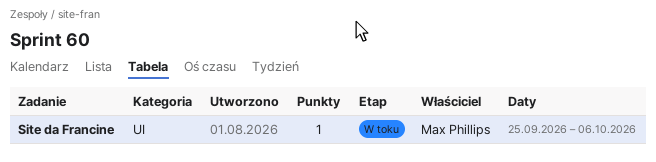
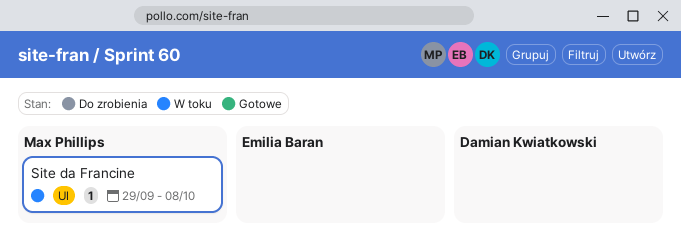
Site da Francine, start: Sep 25 -> Sep 29
Site da Francine, due: Oct 6 -> Oct 8

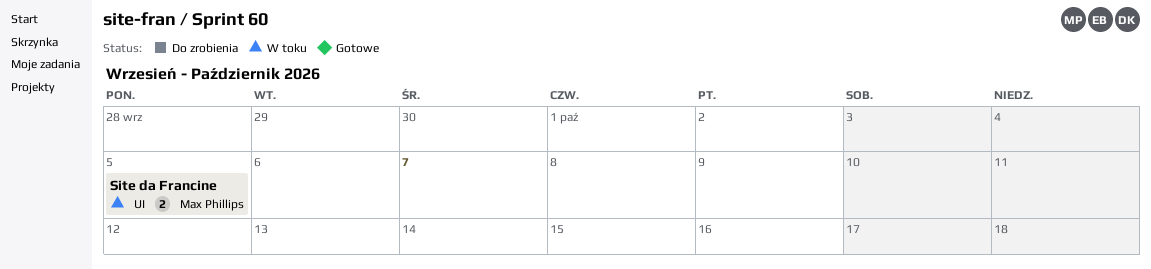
Site da Francine, estimate: 1 -> 2
Site da Francine, due: Oct 8 -> Oct 5

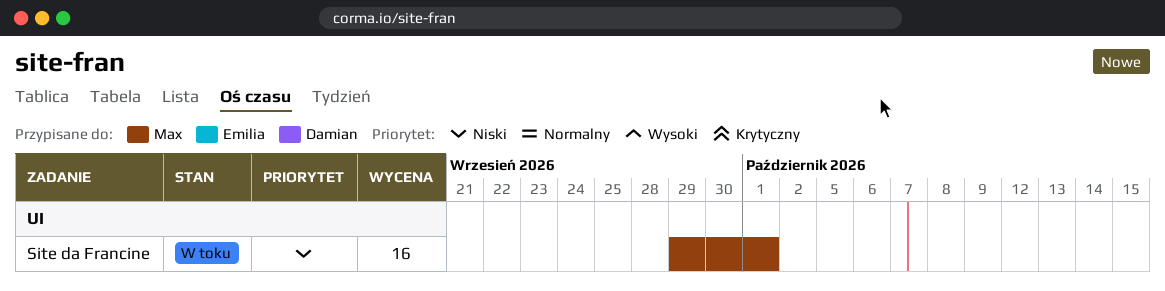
Site da Francine, estimate: 2 -> 16
Site da Francine, due: Oct 5 -> Oct 1

